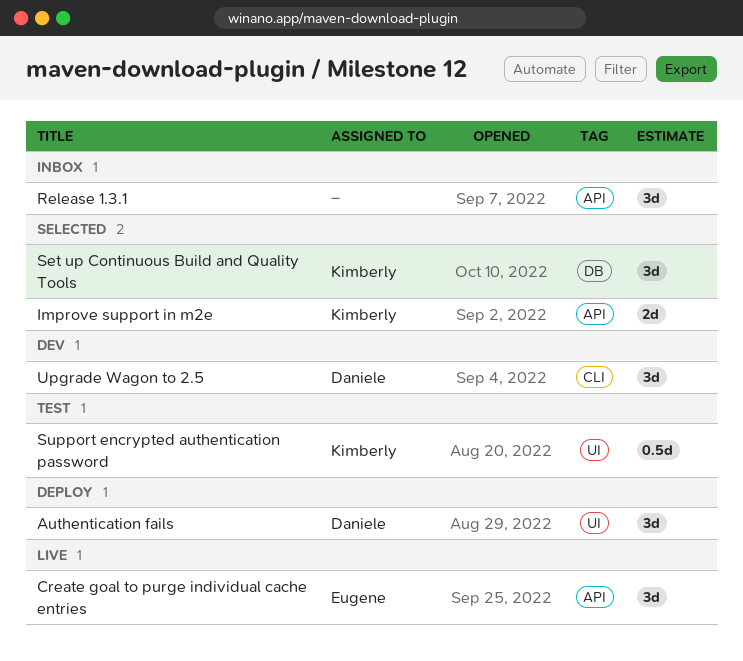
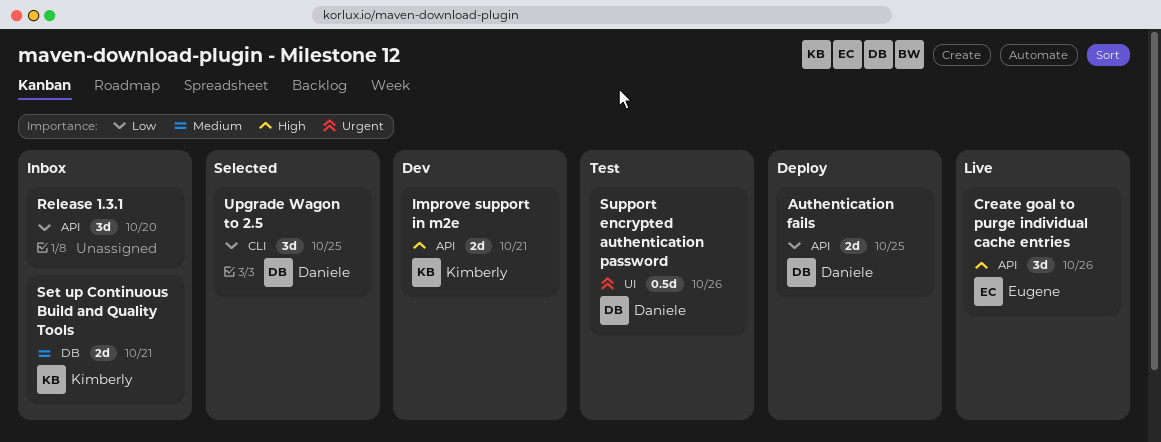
Authentication fails, label: UI -> API
Authentication fails, estimate: 3d -> 2d
Improve support in m2e, status: Selected -> Dev
Set up Continuous Build and Quality Tools, status: Selected -> Inbox
Set up Continuous Build and Quality Tools, estimate: 3d -> 2d
Support encrypted authentication password, owner: Kimberly -> Daniele
Upgrade Wagon to 2.5, status: Dev -> Selected

